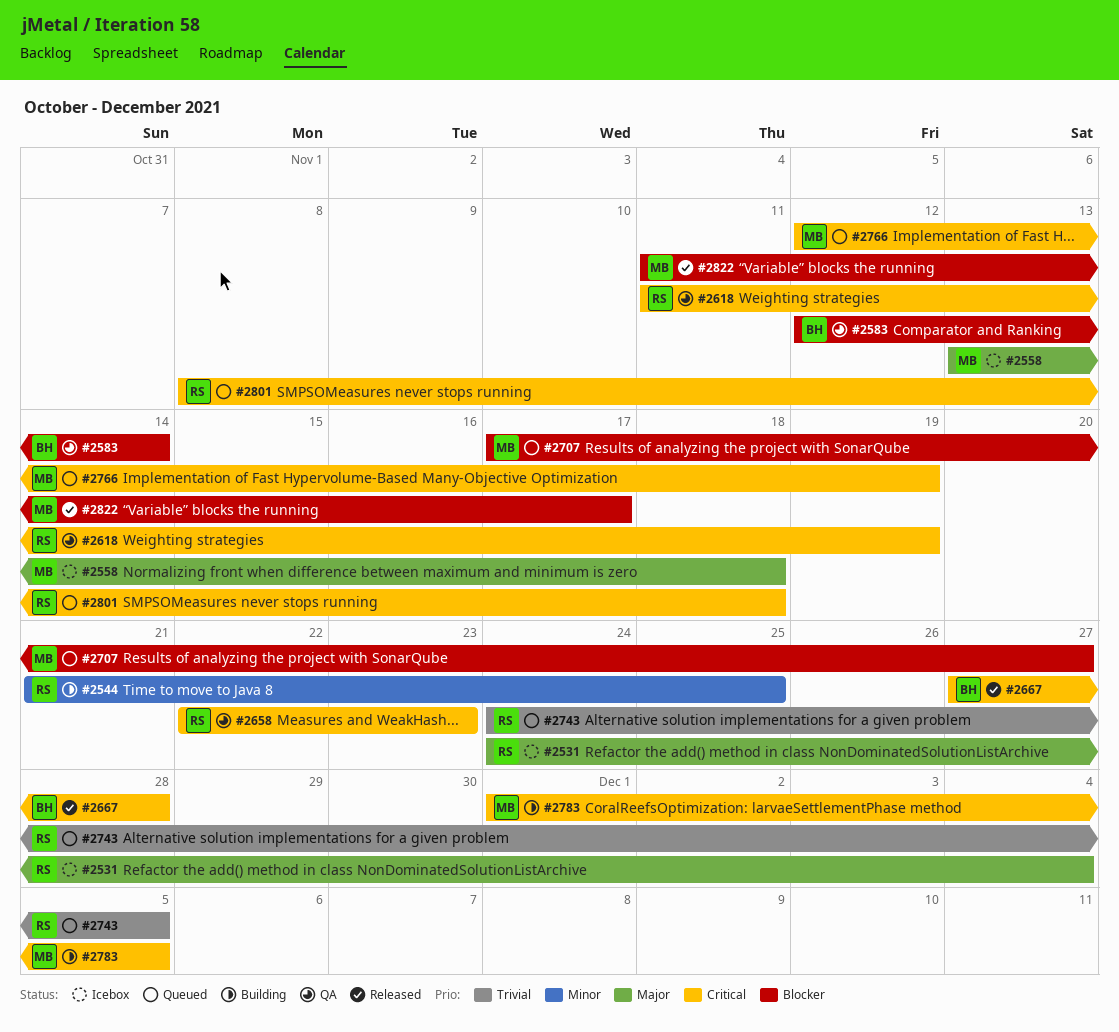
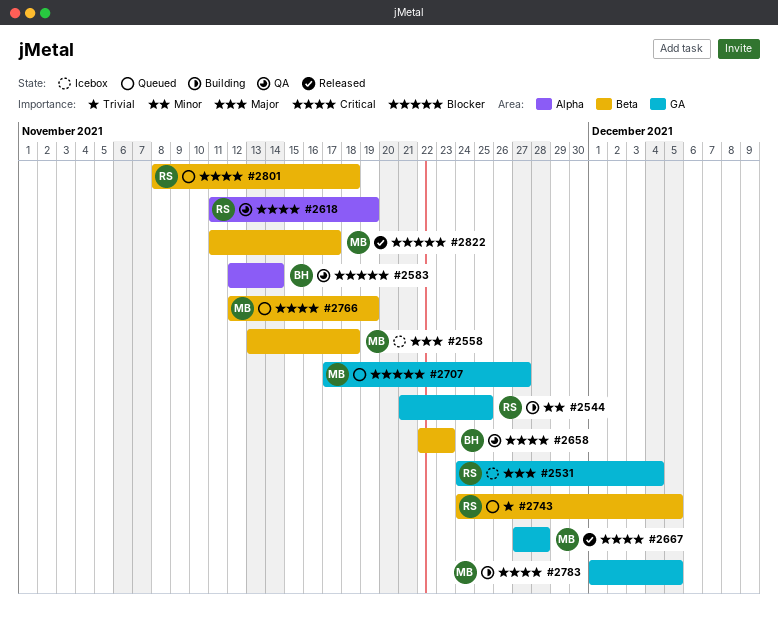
#2658, owner: RS -> BH
#2667, owner: BH -> MB

